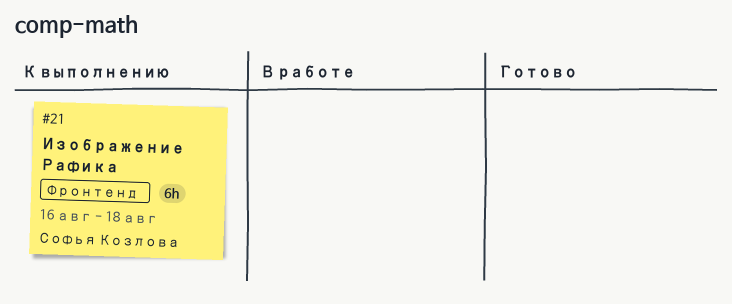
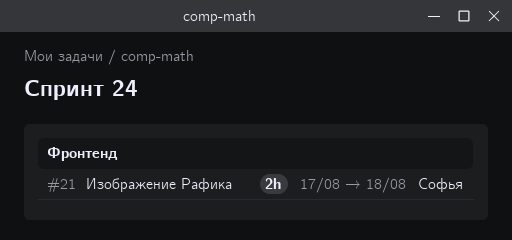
#21, estimate: 6h -> 2h
#21, start: Aug 16 -> Aug 17

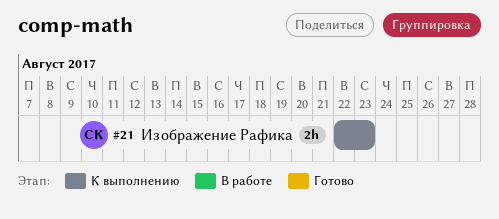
#21, start: Aug 17 -> Aug 22
#21, due: Aug 18 -> Aug 23

